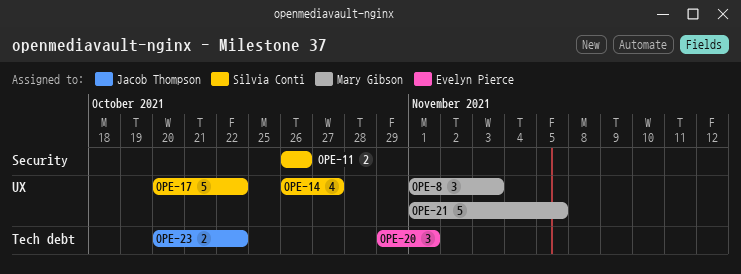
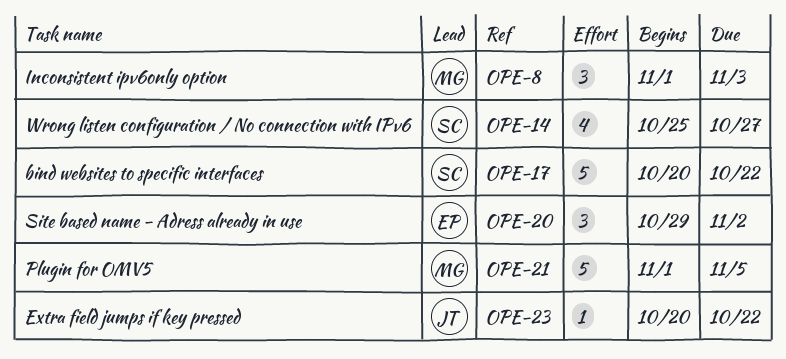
OPE-11: present -> none
OPE-14, start: Oct 26 -> Oct 25
OPE-20, due: Nov 1 -> Nov 2
OPE-23, estimate: 2 -> 1

